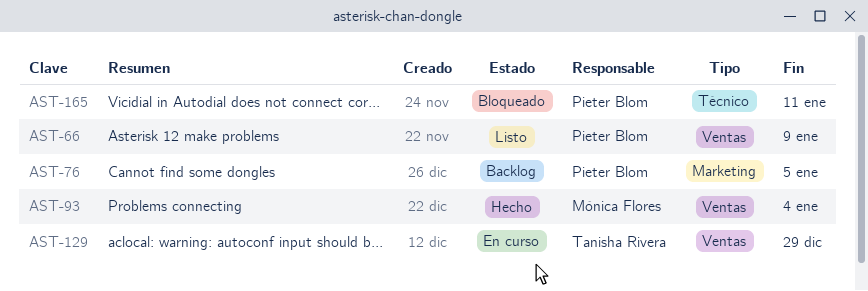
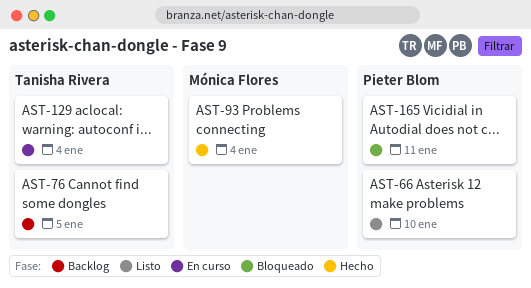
AST-66, due: Jan 9 -> Jan 10
AST-76, owner: Pieter Blom -> Tanisha Rivera
AST-129, due: Dec 29 -> Jan 4

